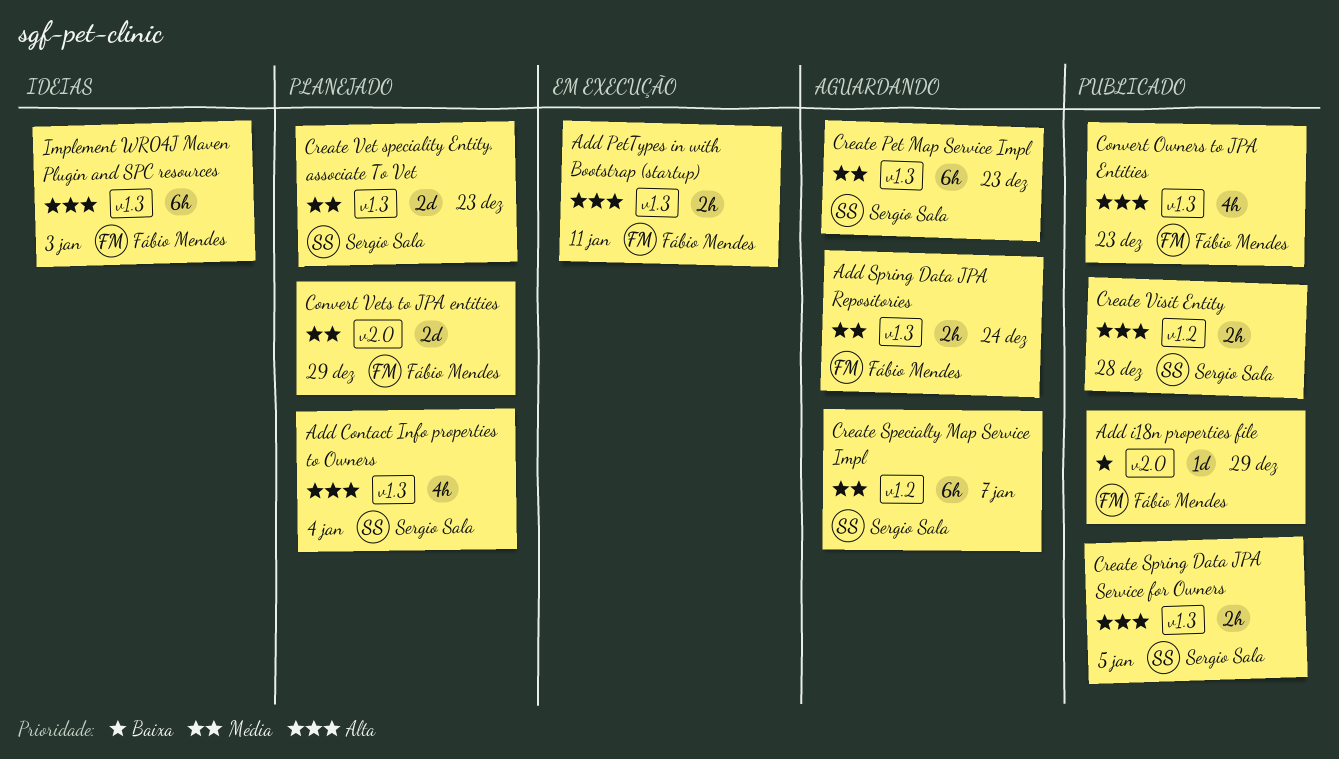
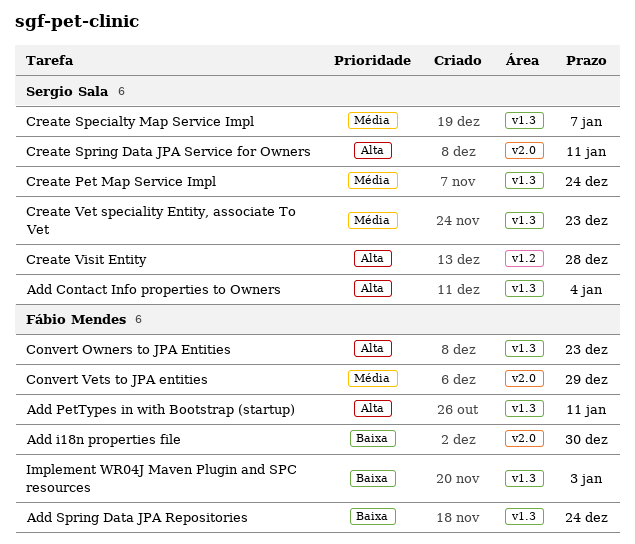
Add i18n properties file, due: Dec 29 -> Dec 30
Add Spring Data JPA Repositories, priority: Média -> Baixa
Create Pet Map Service Impl, due: Dec 23 -> Dec 24
Create Specialty Map Service Impl, label: v1.2 -> v1.3
Create Spring Data JPA Service for Owners, label: v1.3 -> v2.0
Create Spring Data JPA Service for Owners, due: Jan 5 -> Jan 11
Implement WR04J Maven Plugin and SPC resources, priority: Alta -> Baixa

